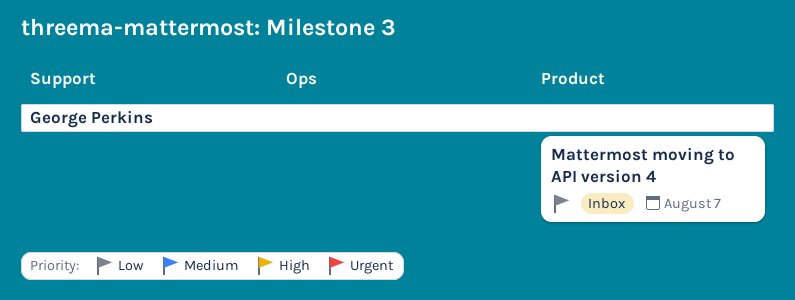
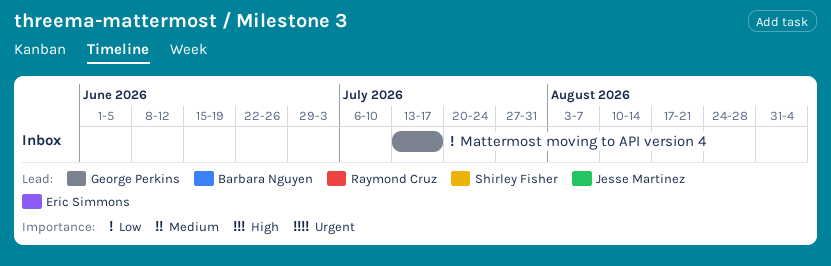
Mattermost moving to API version 4, due: Aug 7 -> Jul 17

